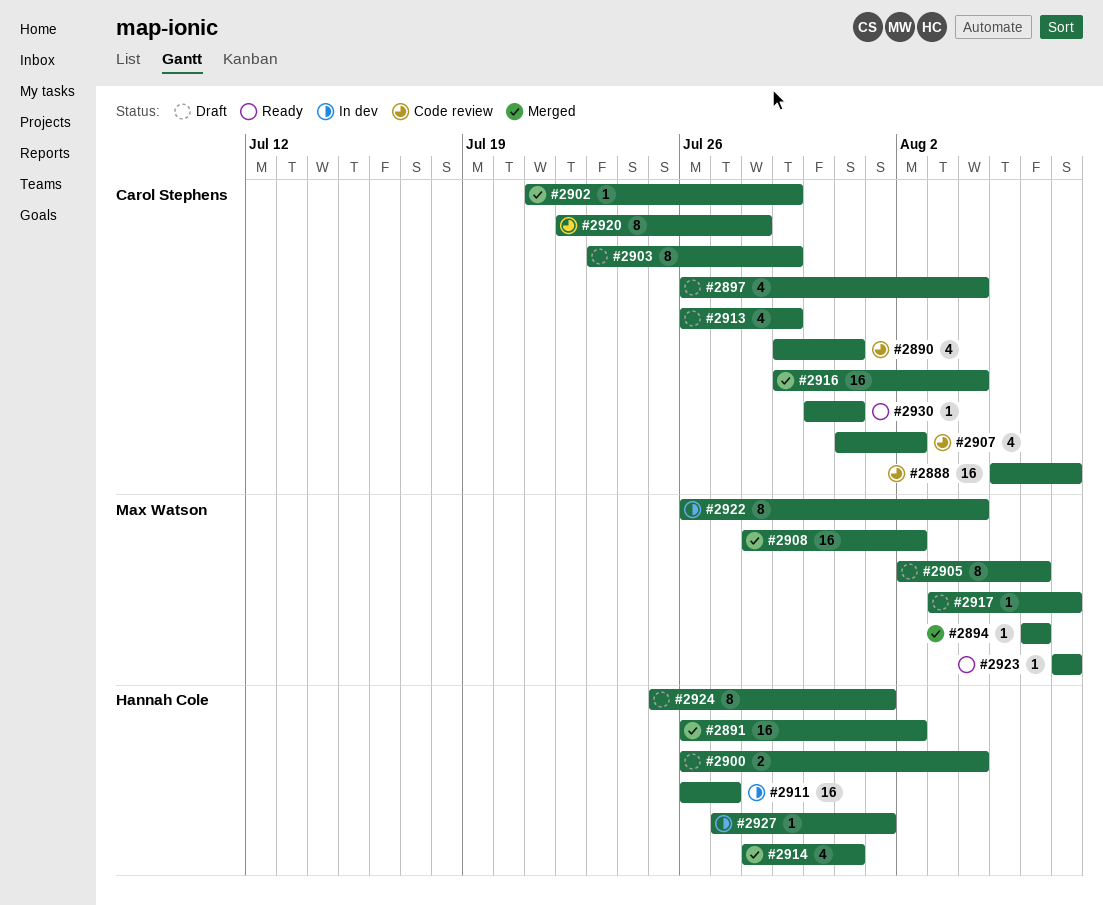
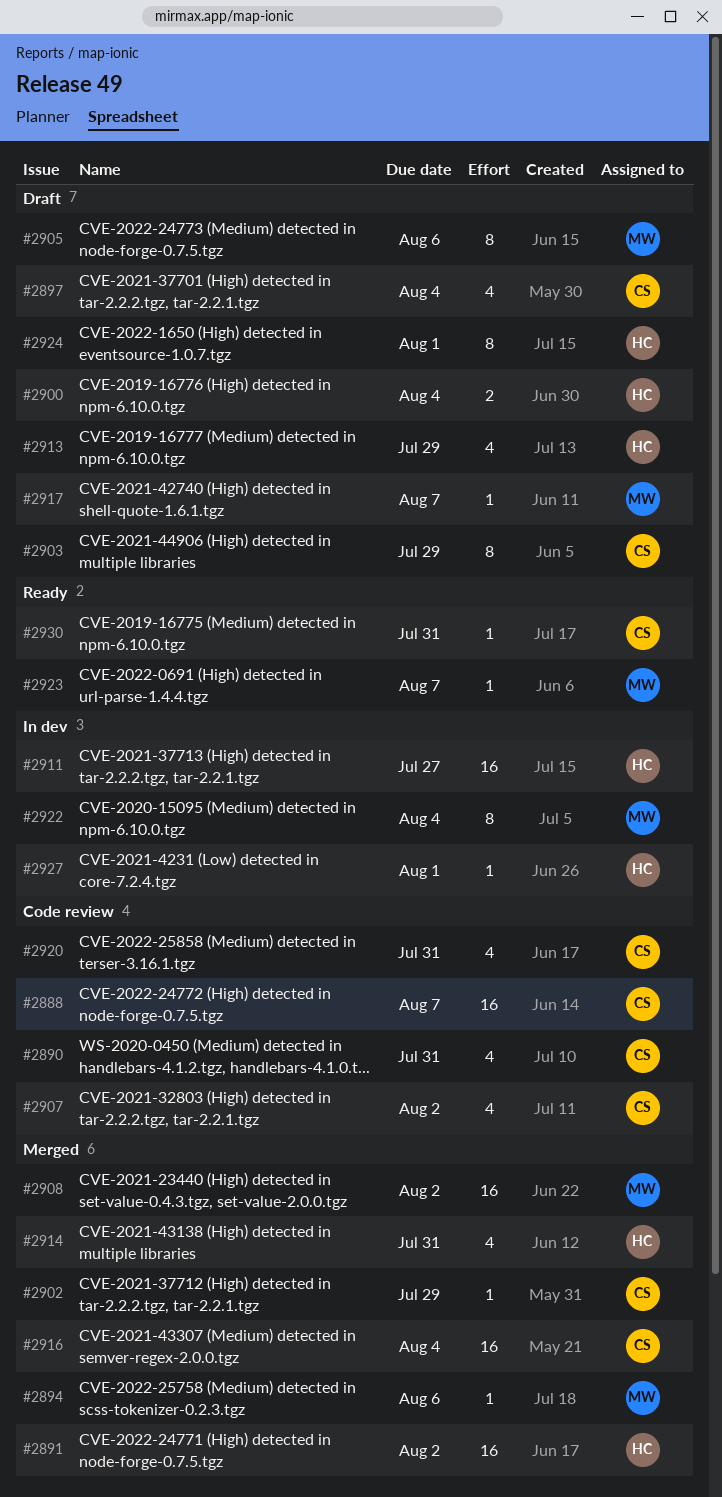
#2913, owner: Carol Stephens -> Hannah Cole
#2920, estimate: 8 -> 4
#2920, due: Jul 28 -> Jul 31

